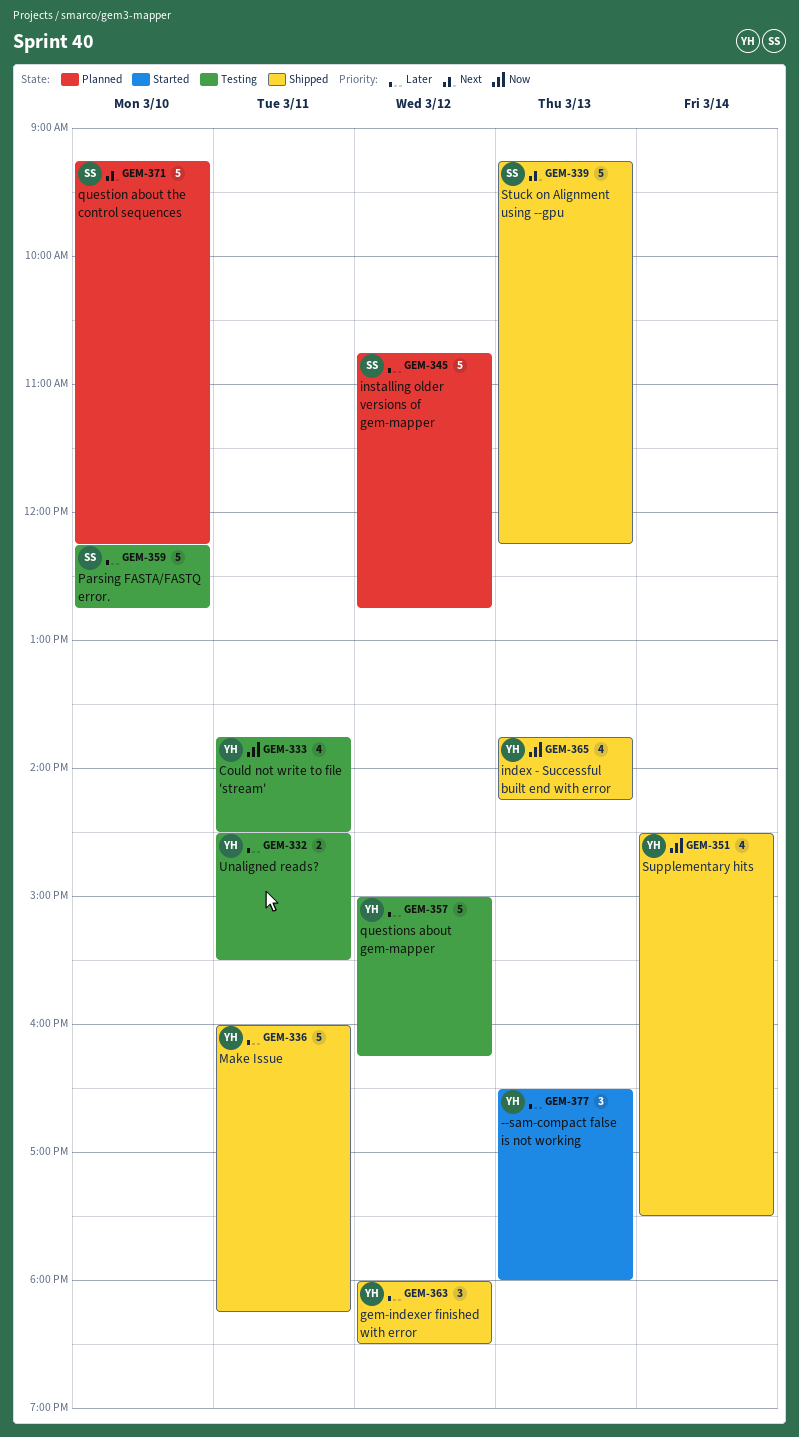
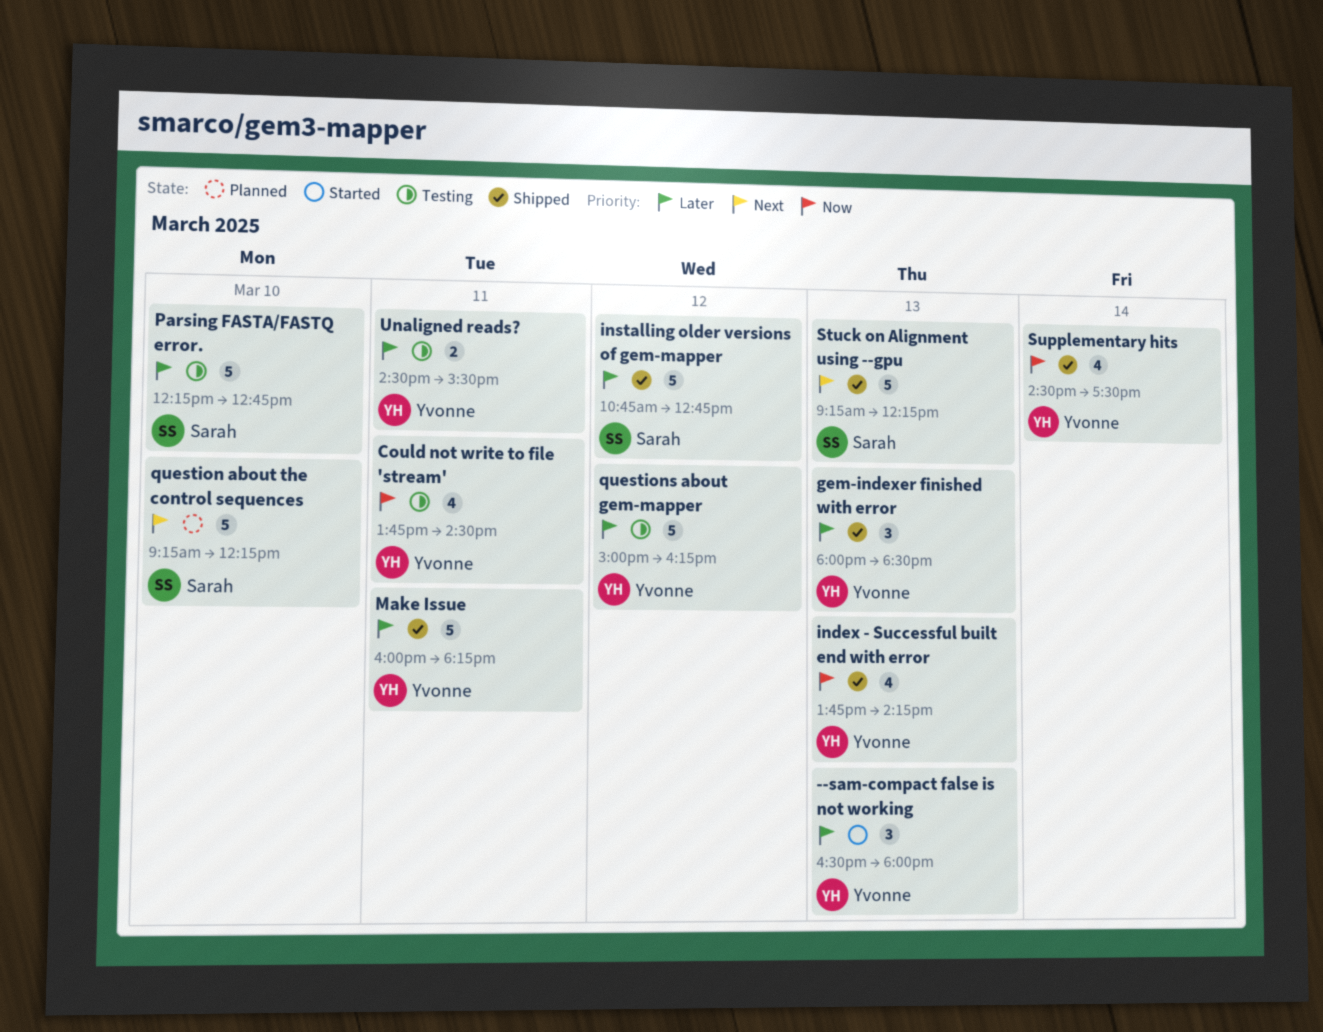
gem-indexer finished with error, day: Mar 12 -> Mar 13
installing older versions of gem-mapper, status: Planned -> Shipped

